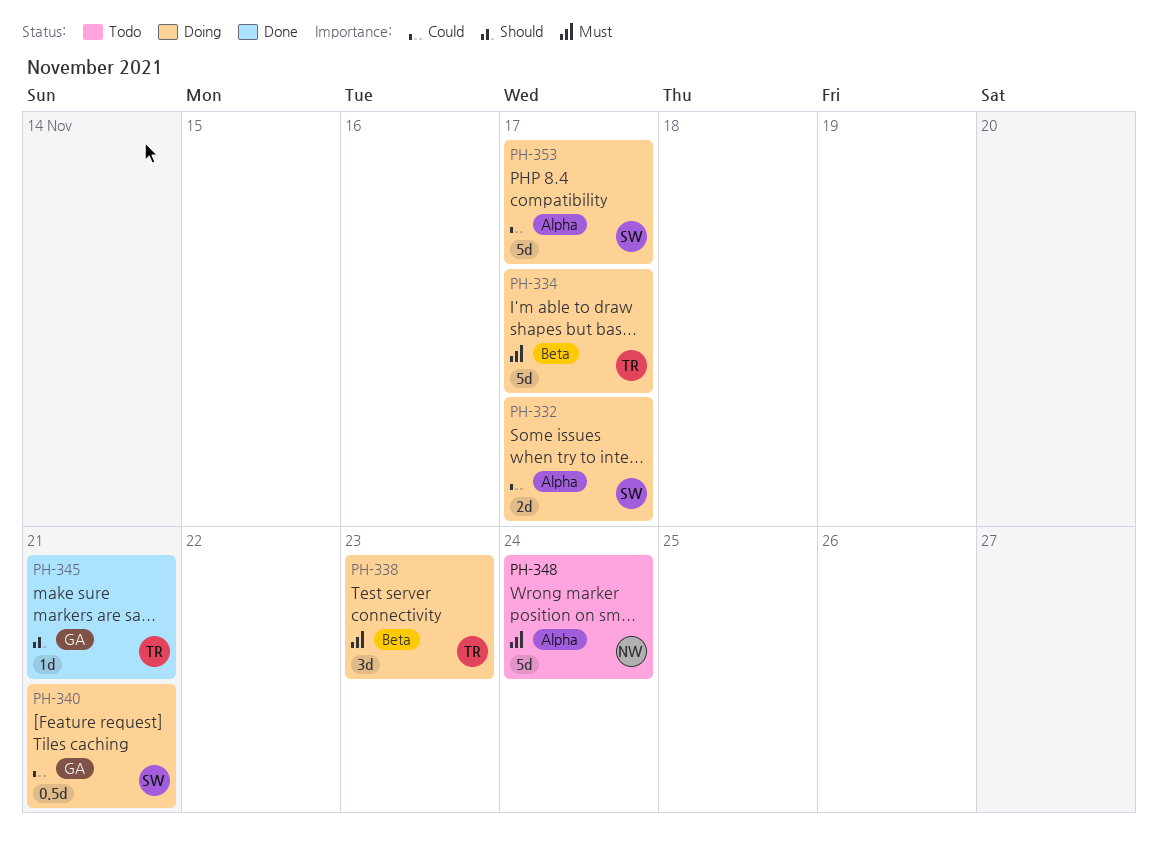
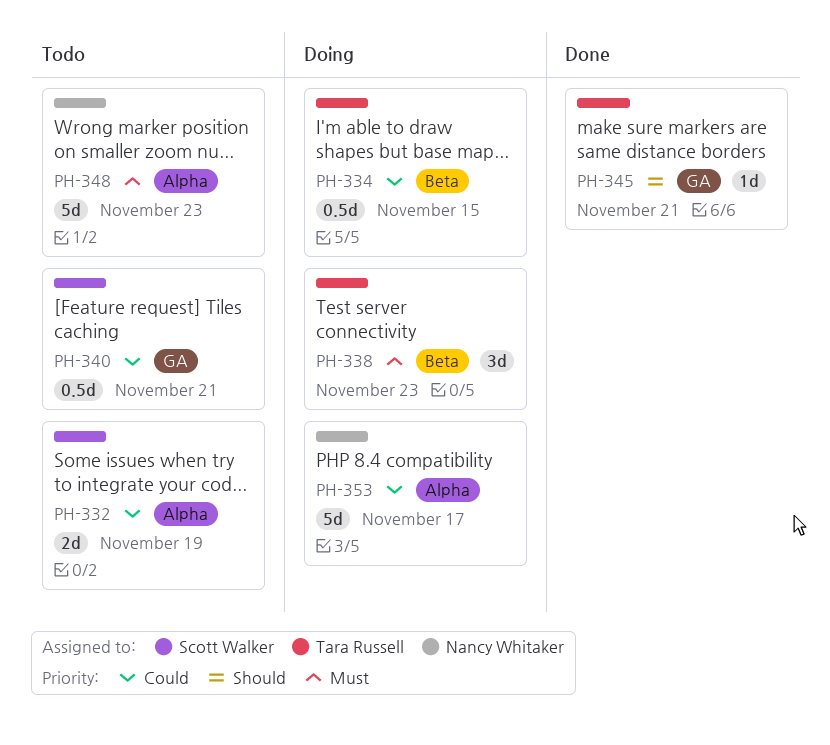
PH-332, status: Doing -> Todo
PH-332, due: Nov 17 -> Nov 19
PH-334, priority: Must -> Could
PH-334, estimate: 5d -> 0.5d
PH-334, due: Nov 17 -> Nov 15
PH-340, status: Doing -> Todo
PH-348, due: Nov 24 -> Nov 23
PH-353, owner: Scott Walker -> Nancy Whitaker

